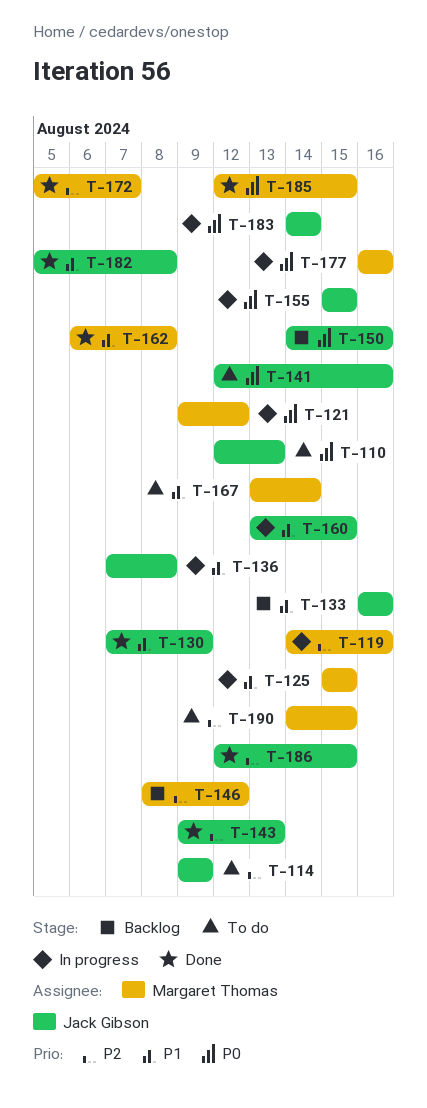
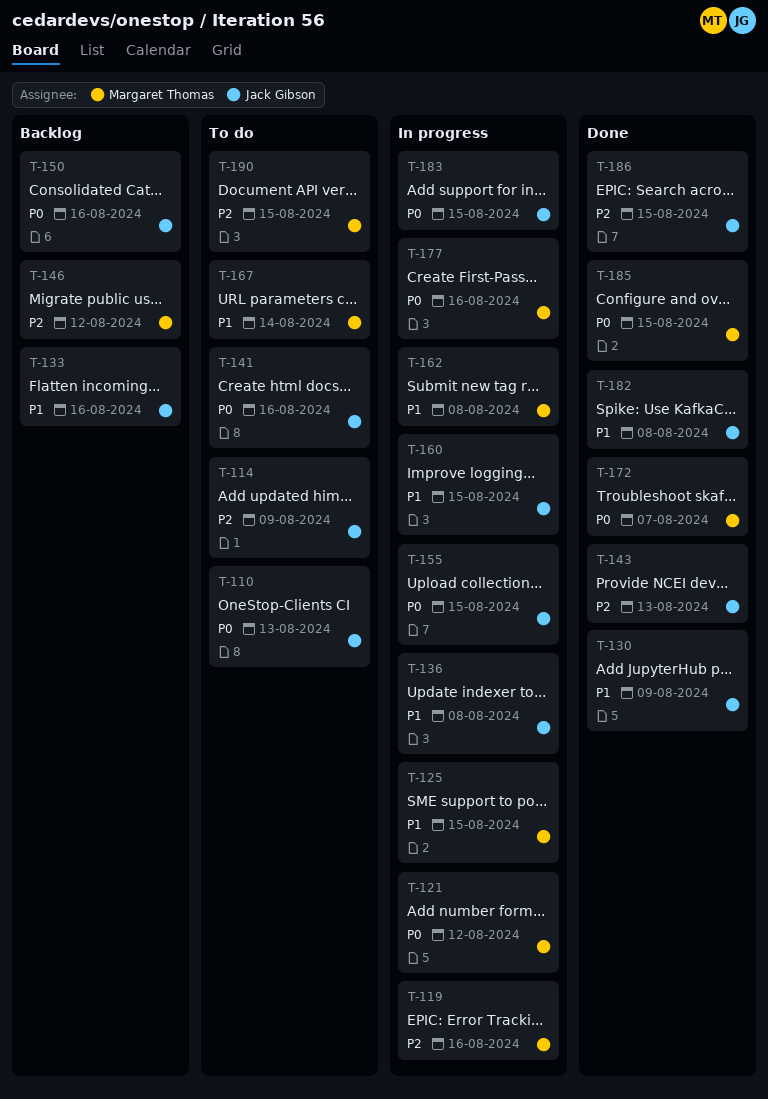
T-162, status: Done -> In progress
T-172, priority: P2 -> P0
T-183, due: Aug 14 -> Aug 15

